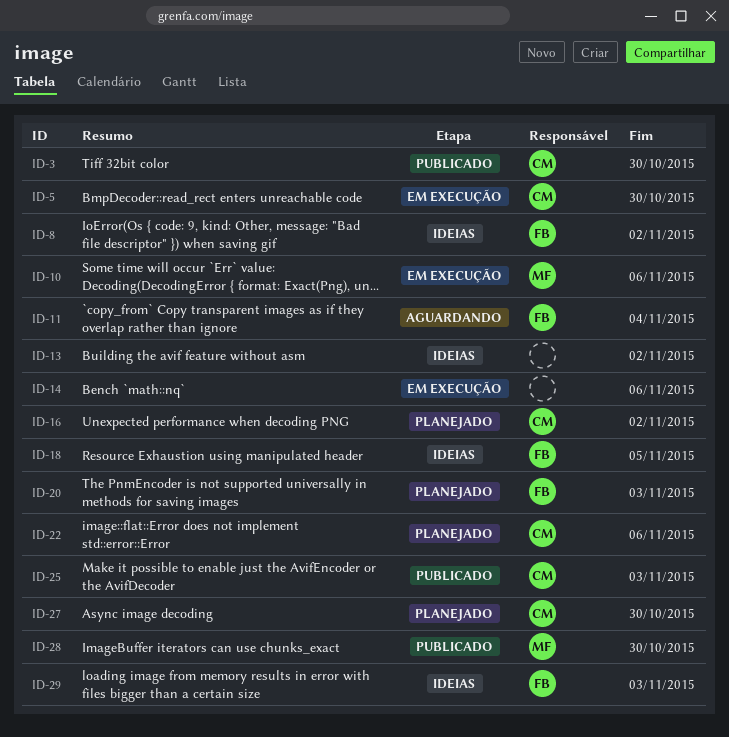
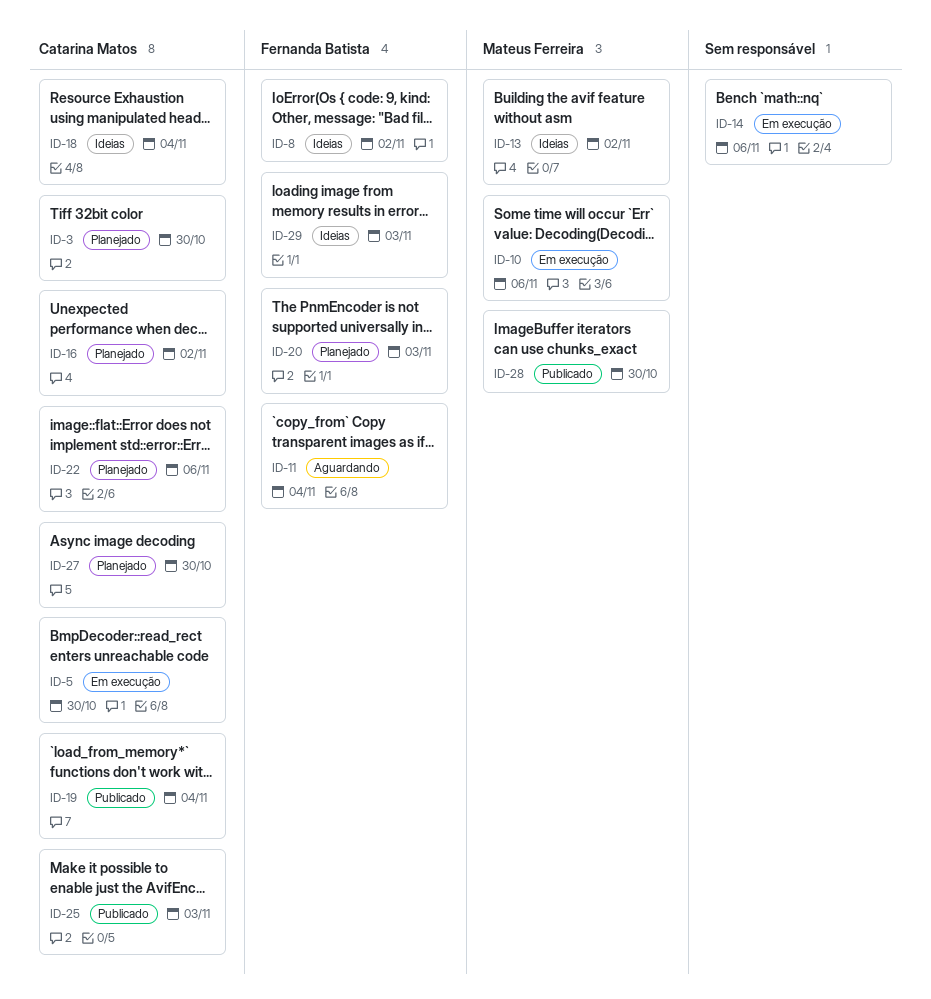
ID-3, status: Publicado -> Planejado
ID-13, owner: none -> Mateus Ferreira
ID-18, owner: Fernanda Batista -> Catarina Matos
ID-18, due: Nov 5 -> Nov 4
ID-19: none -> present

